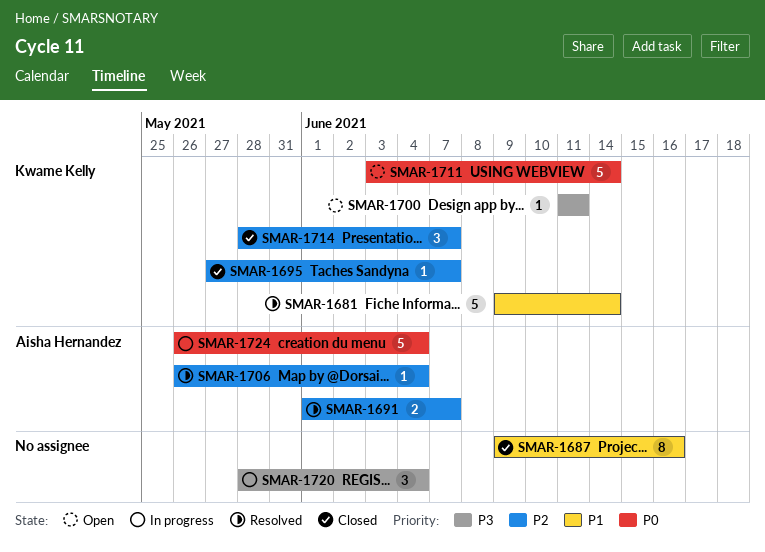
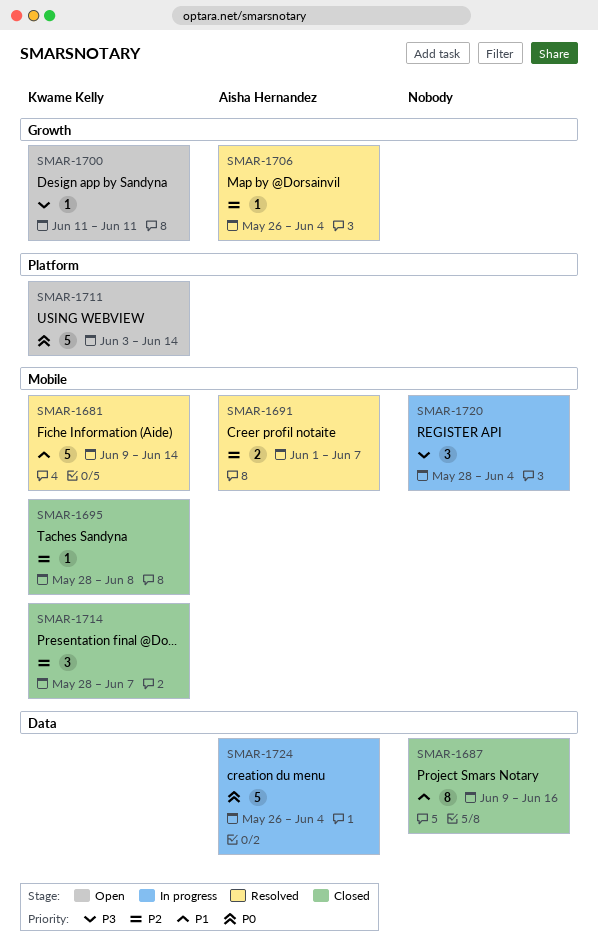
SMAR-1695, start: May 27 -> May 28
SMAR-1695, due: Jun 7 -> Jun 8

